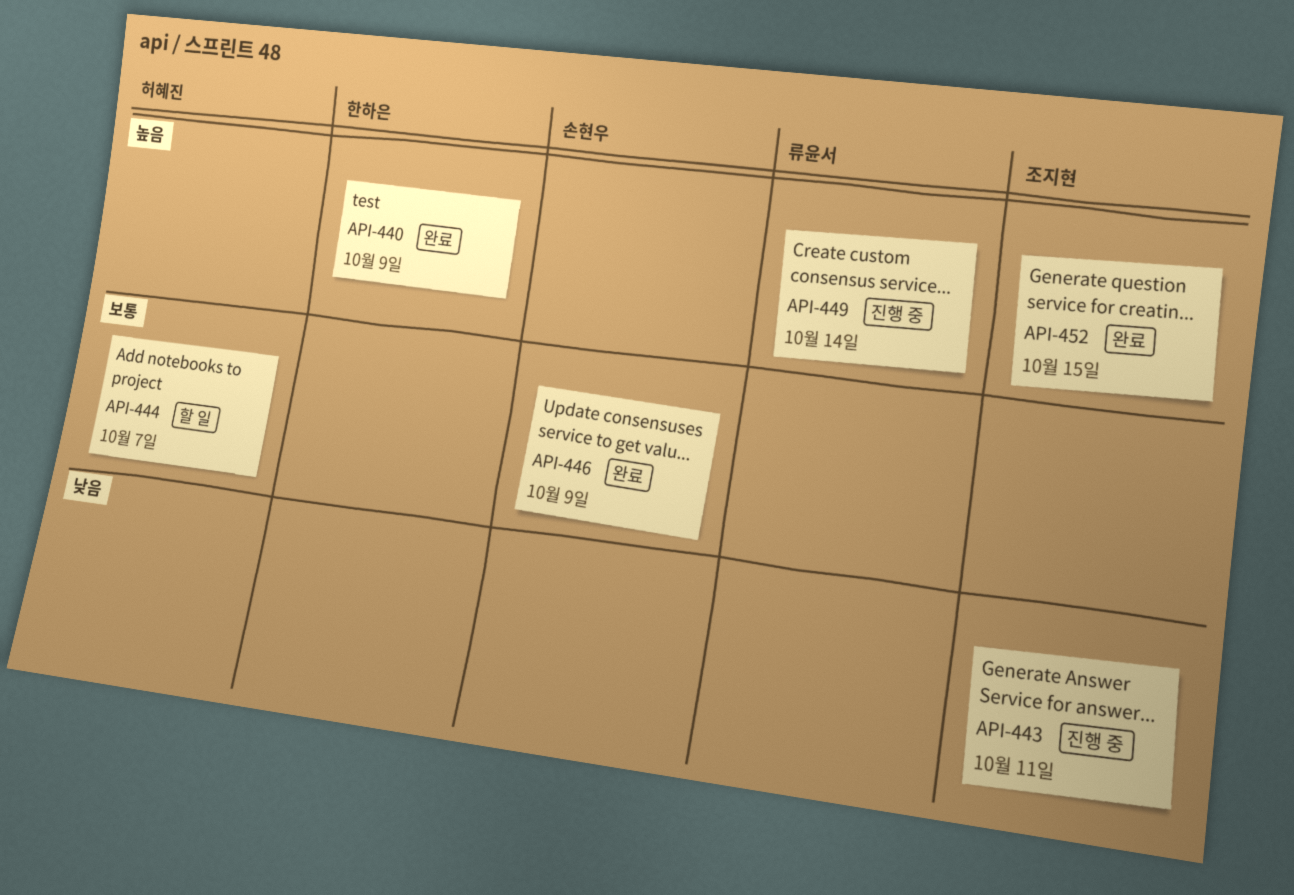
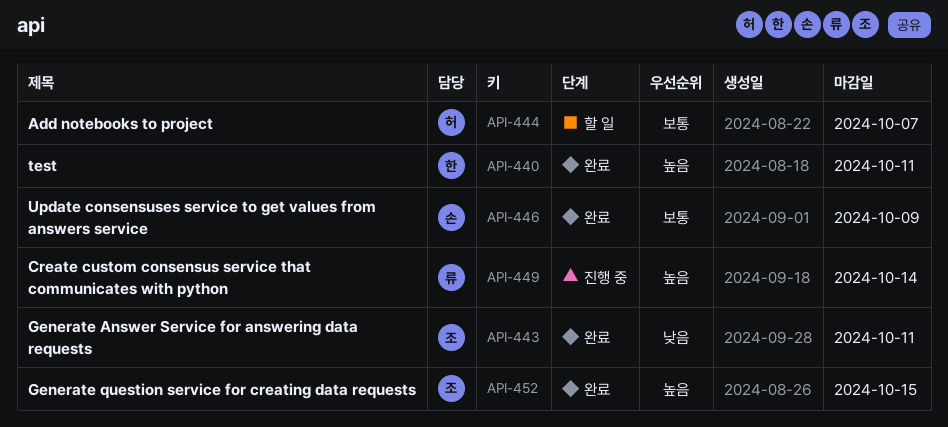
API-440, due: Oct 9 -> Oct 11
API-443, status: 진행 중 -> 완료

